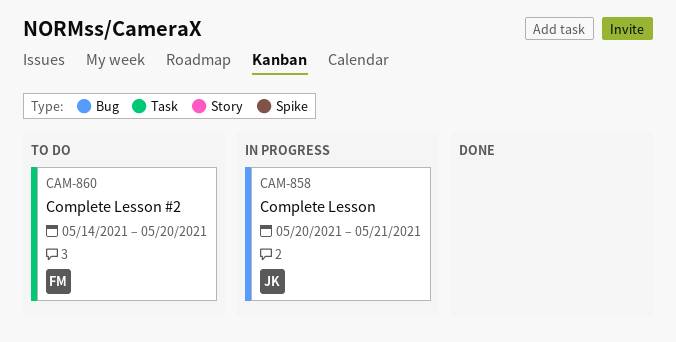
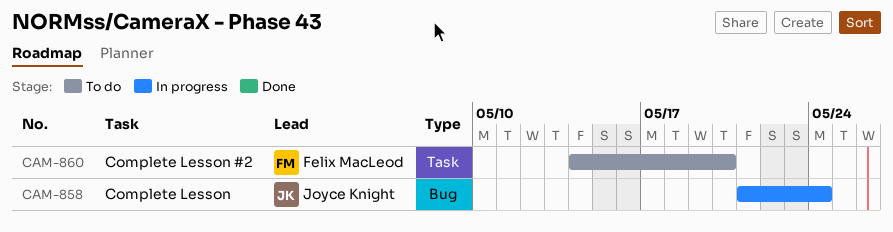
CAM-858, start: May 20 -> May 21
CAM-858, due: May 21 -> May 24

